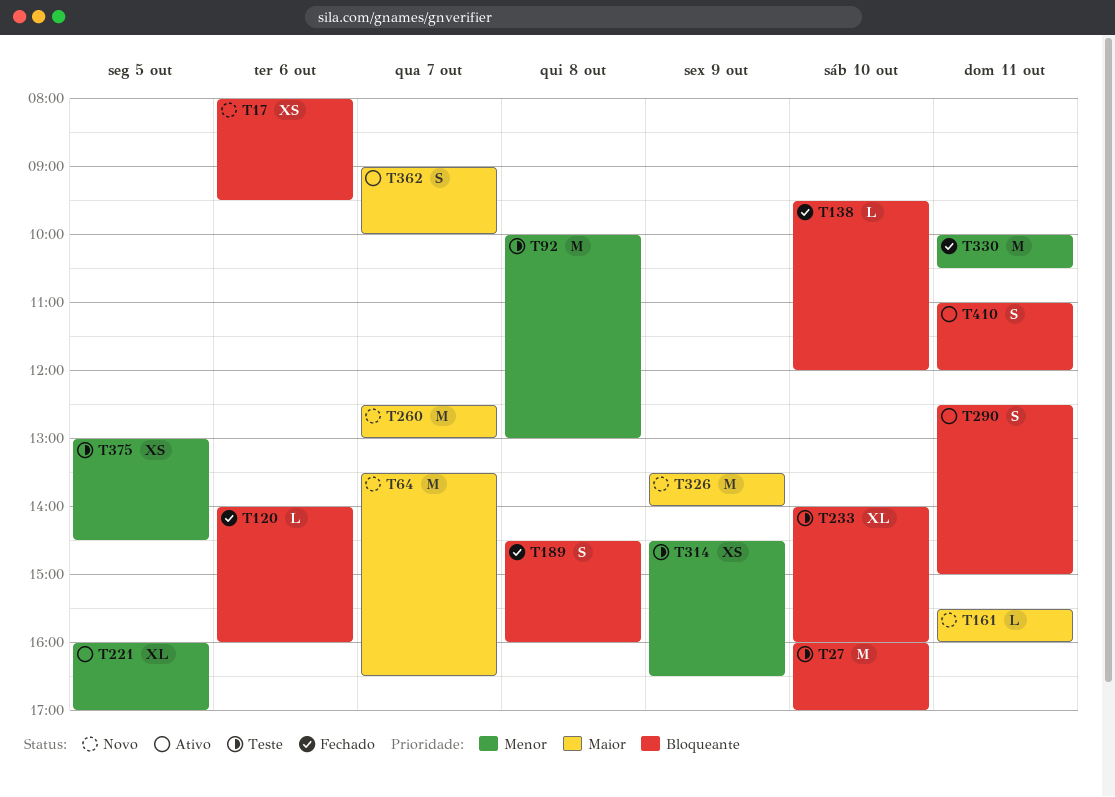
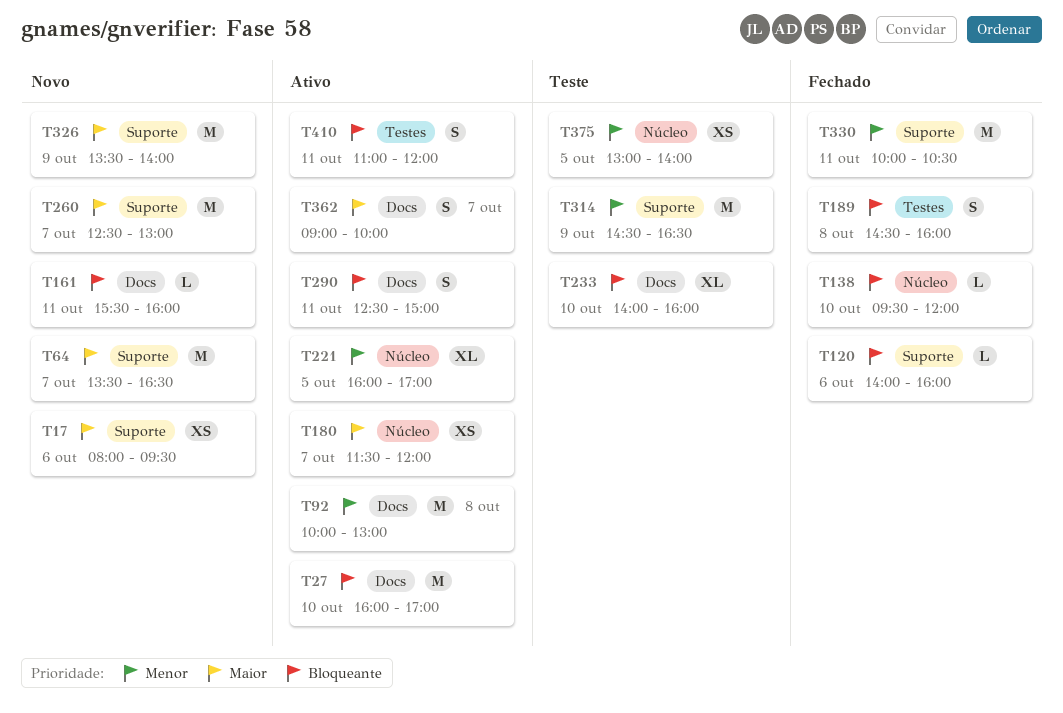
T17, priority: Bloqueante -> Maior
T27, status: Teste -> Ativo
T92, status: Teste -> Ativo
T161, priority: Maior -> Bloqueante
T180: none -> present
T314, estimate: XS -> M
T375, ends: 14:30 -> 14:00

